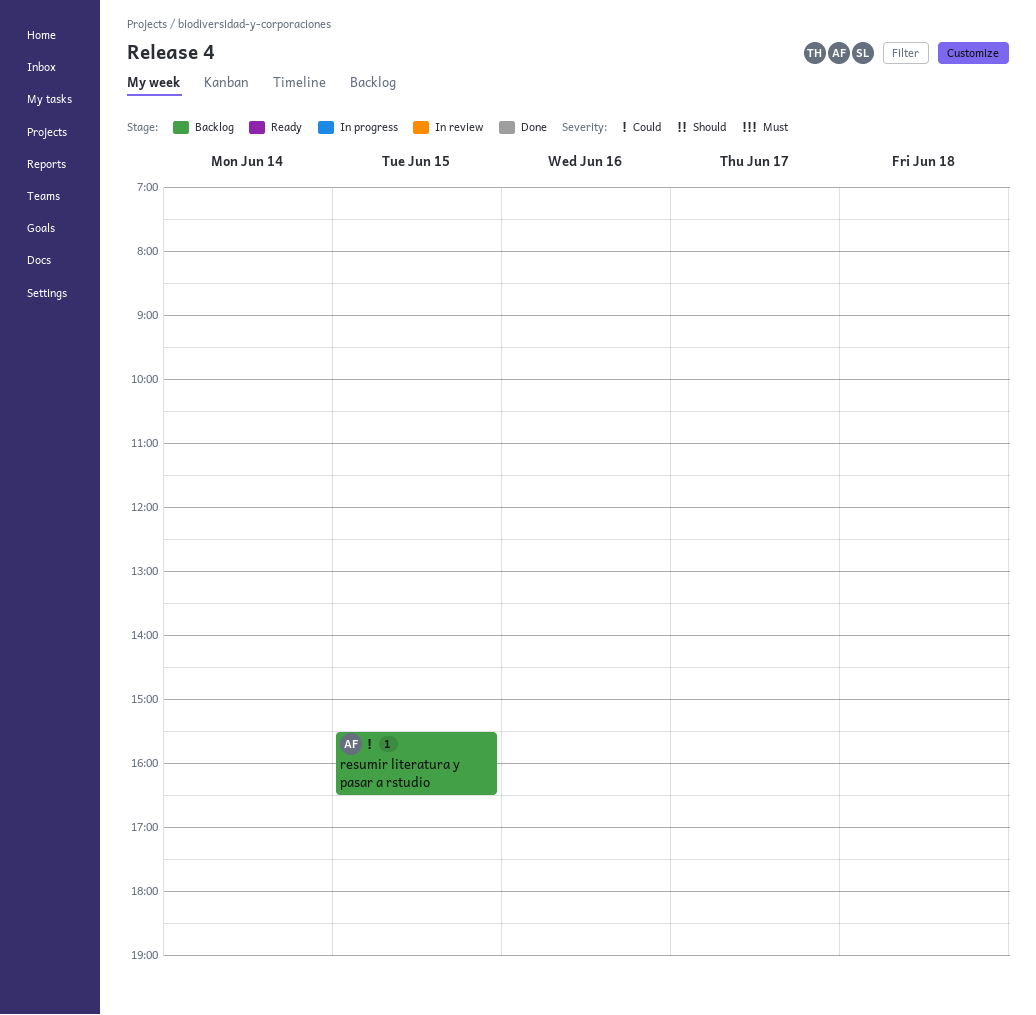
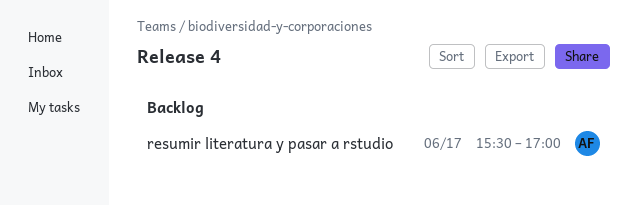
resumir literatura y pasar a rstudio, day: Jun 15 -> Jun 17
resumir literatura y pasar a rstudio, ends: 16:30 -> 17:00

